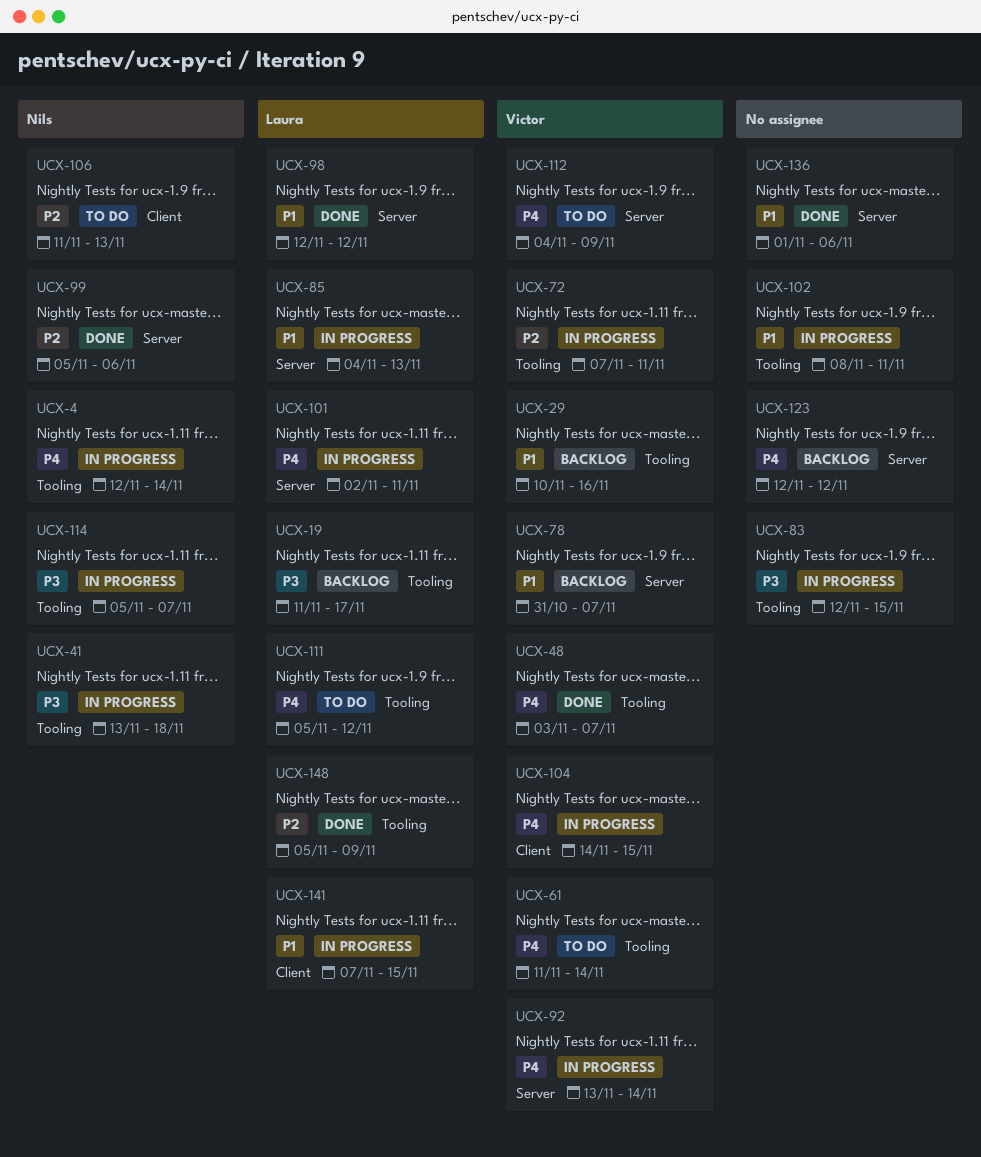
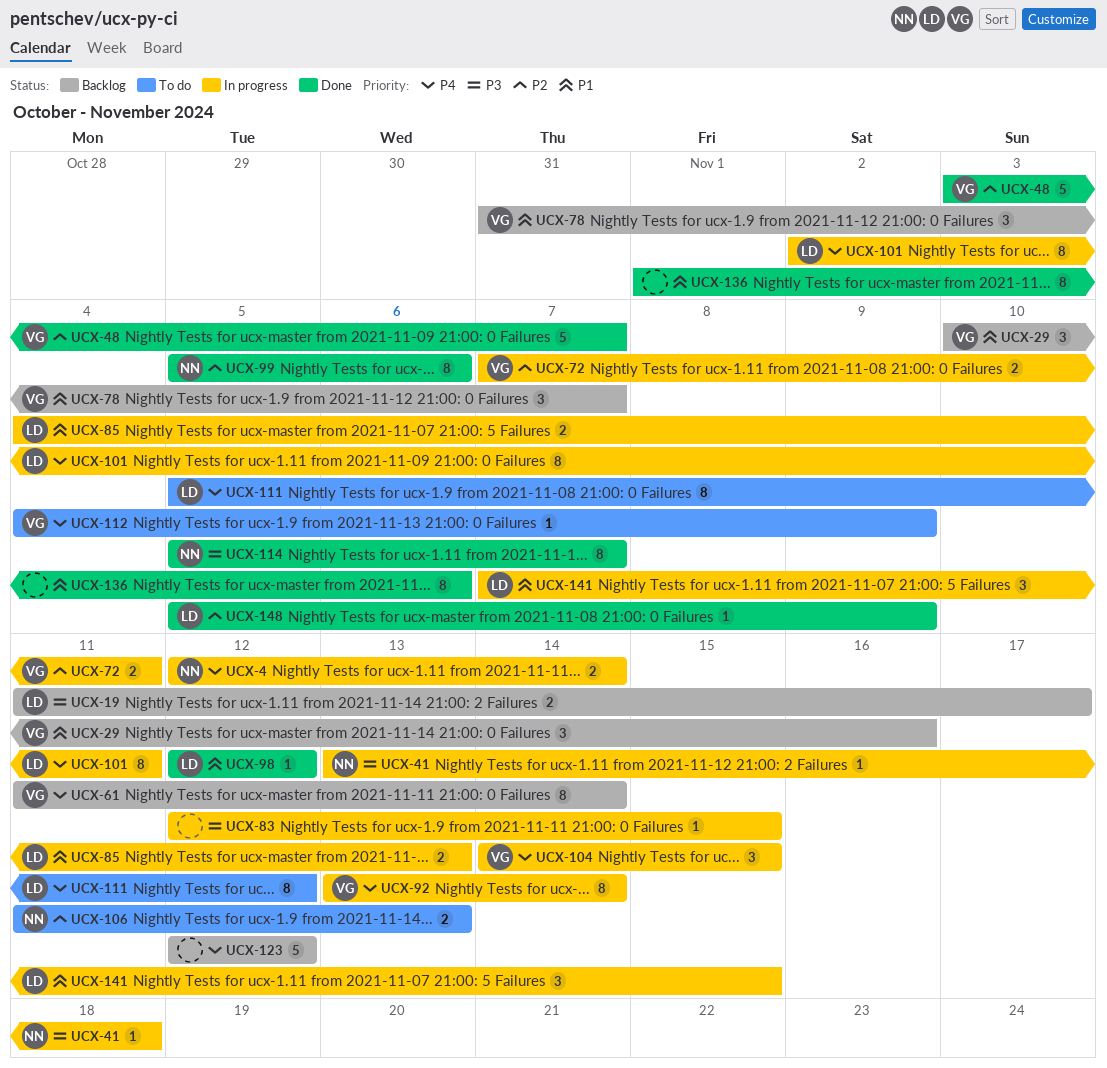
UCX-48, priority: P4 -> P2
UCX-61, status: To do -> Backlog
UCX-102: present -> none
UCX-114, status: In progress -> Done

